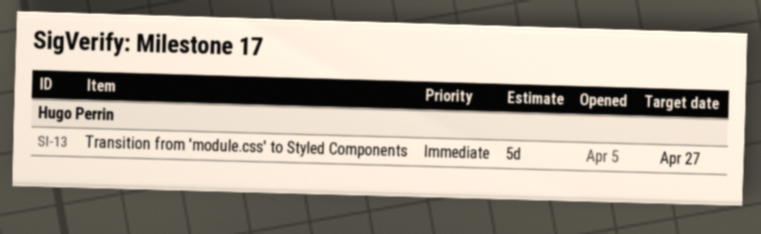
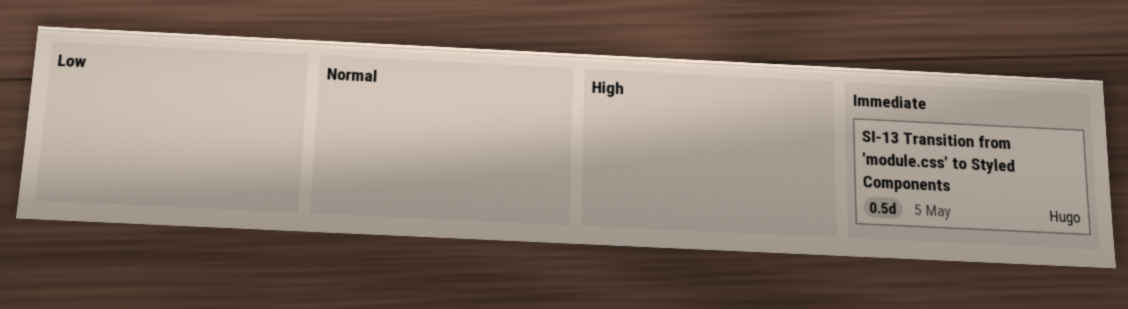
SI-13, estimate: 5d -> 0.5d
SI-13, due: Apr 27 -> May 5

